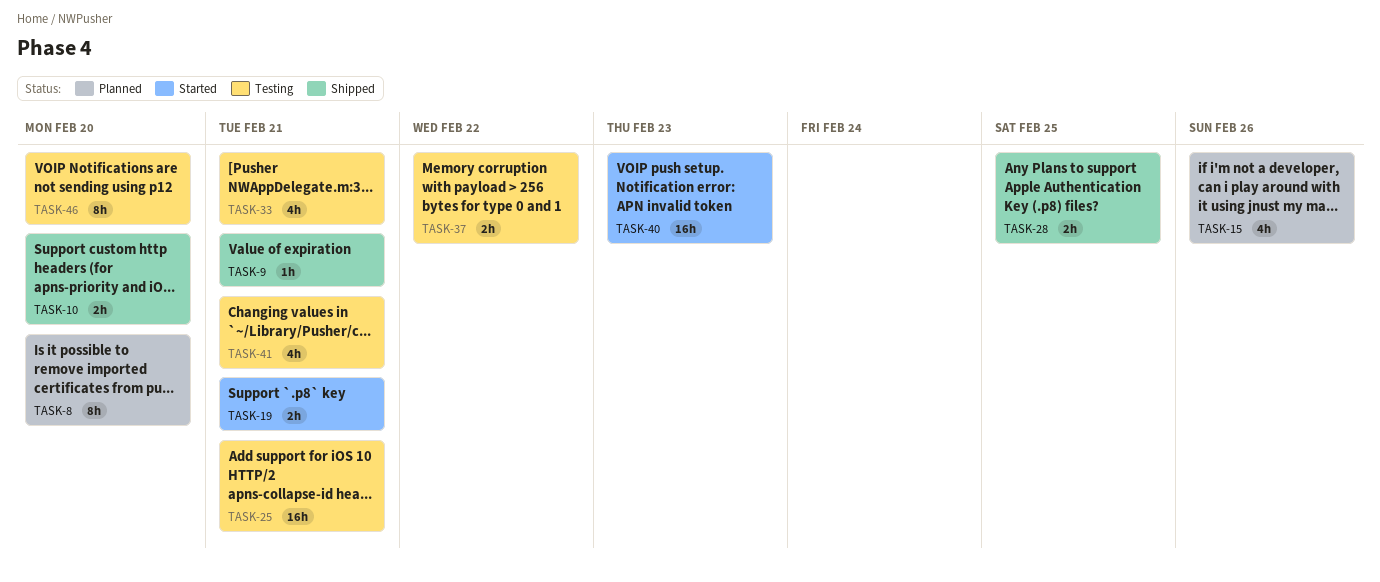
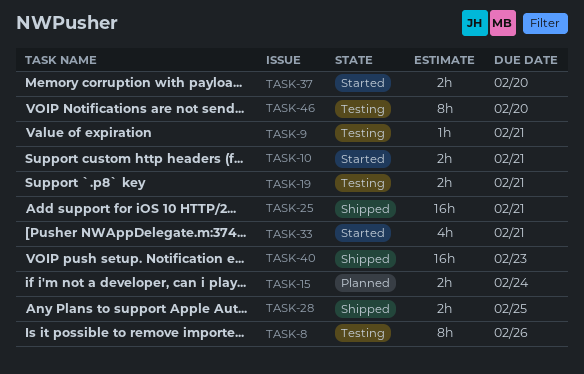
TASK-8, status: Planned -> Testing
TASK-8, due: Feb 20 -> Feb 26
TASK-9, status: Shipped -> Testing
TASK-10, status: Shipped -> Started
TASK-10, due: Feb 20 -> Feb 21
TASK-15, estimate: 4h -> 2h
TASK-15, due: Feb 26 -> Feb 24
TASK-19, status: Started -> Testing
TASK-25, status: Testing -> Shipped
TASK-33, status: Testing -> Started
TASK-37, status: Testing -> Started
TASK-37, due: Feb 22 -> Feb 20
TASK-40, status: Started -> Shipped
TASK-41: present -> none

